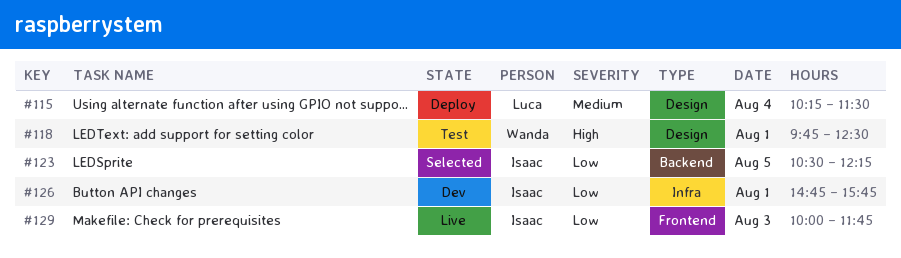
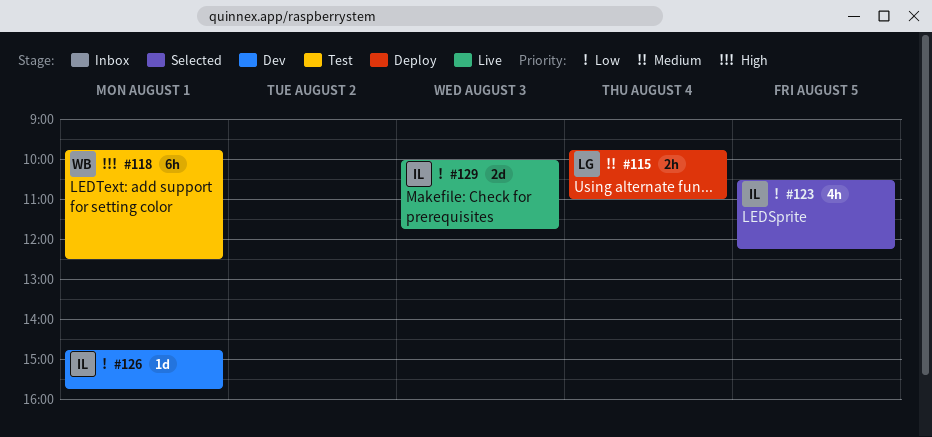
#115, begins: 10:15 -> 09:45
#115, ends: 11:30 -> 11:00

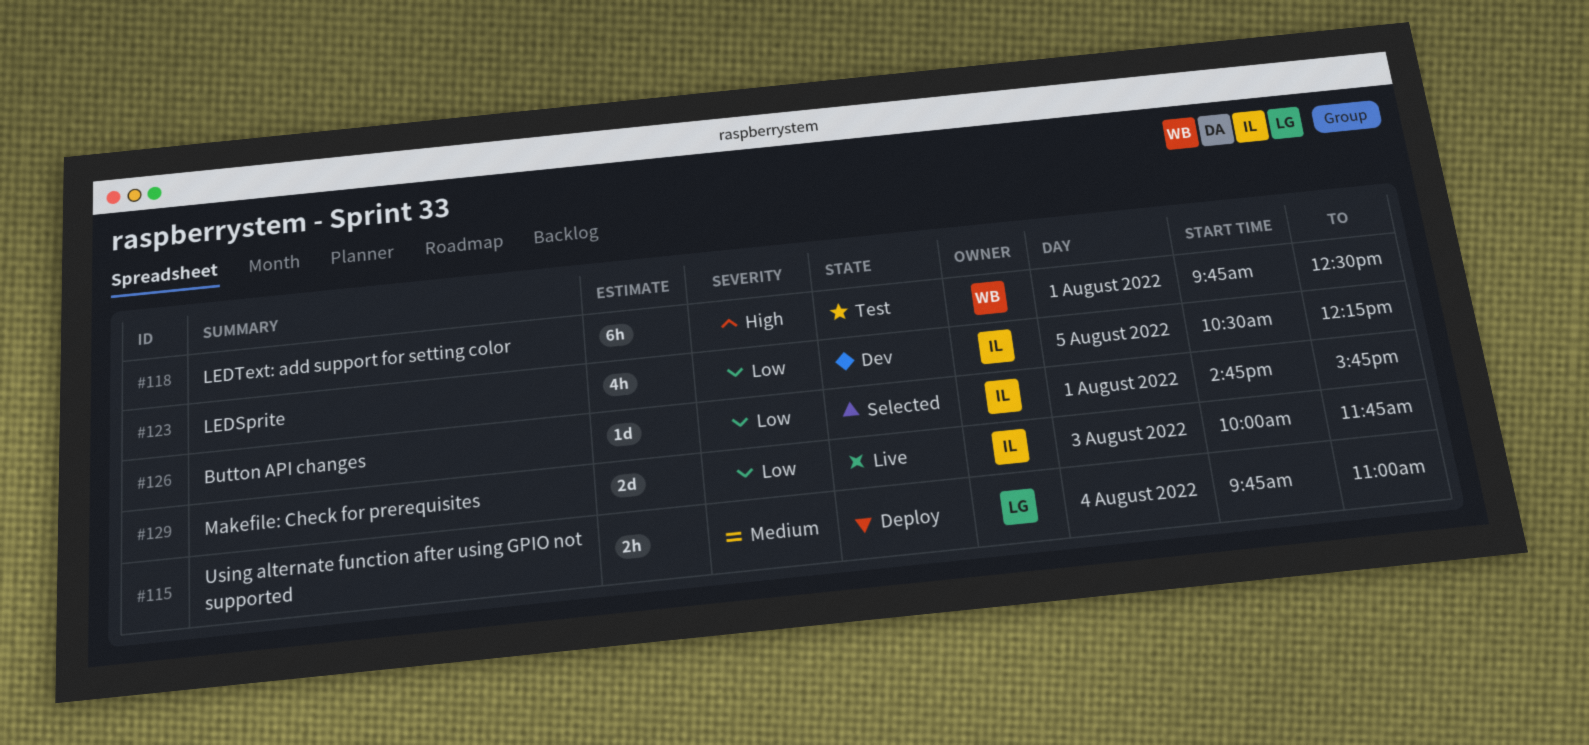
#123, status: Selected -> Dev
#126, status: Dev -> Selected

